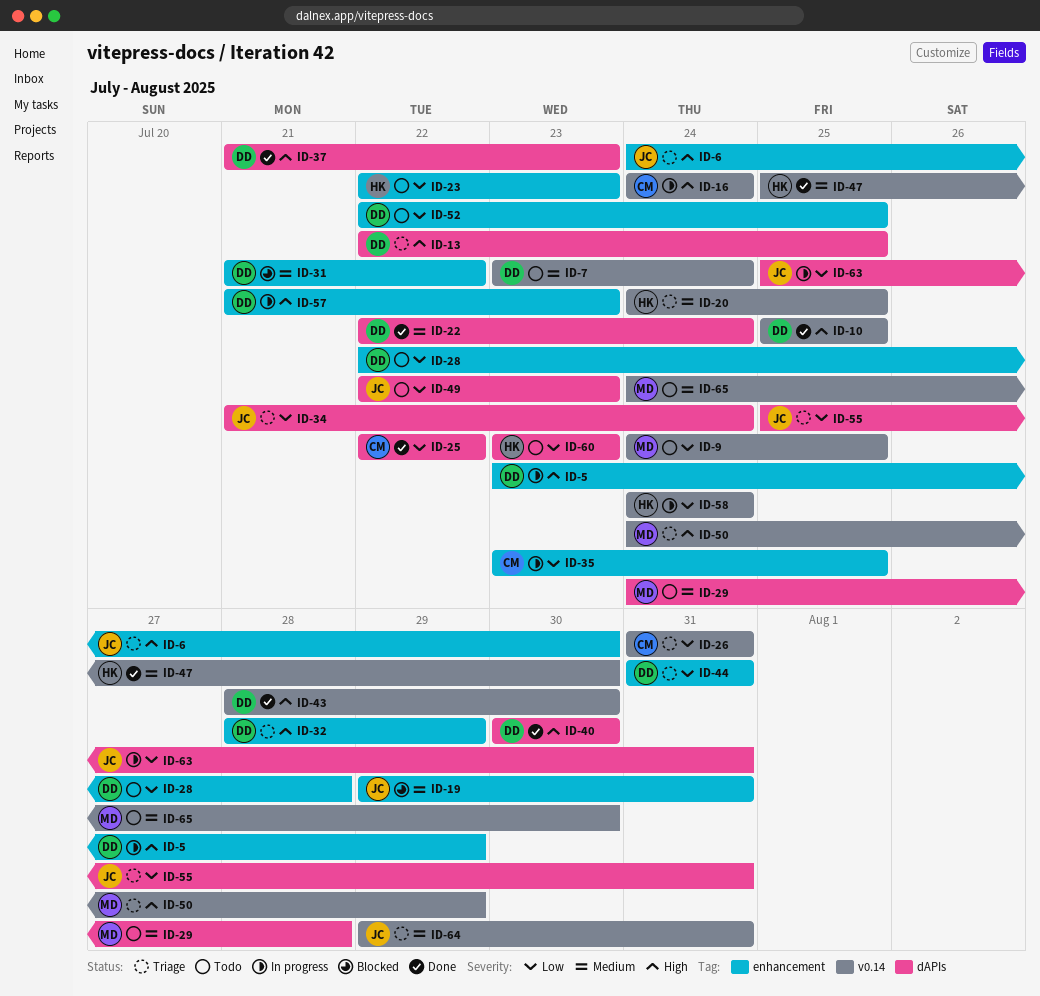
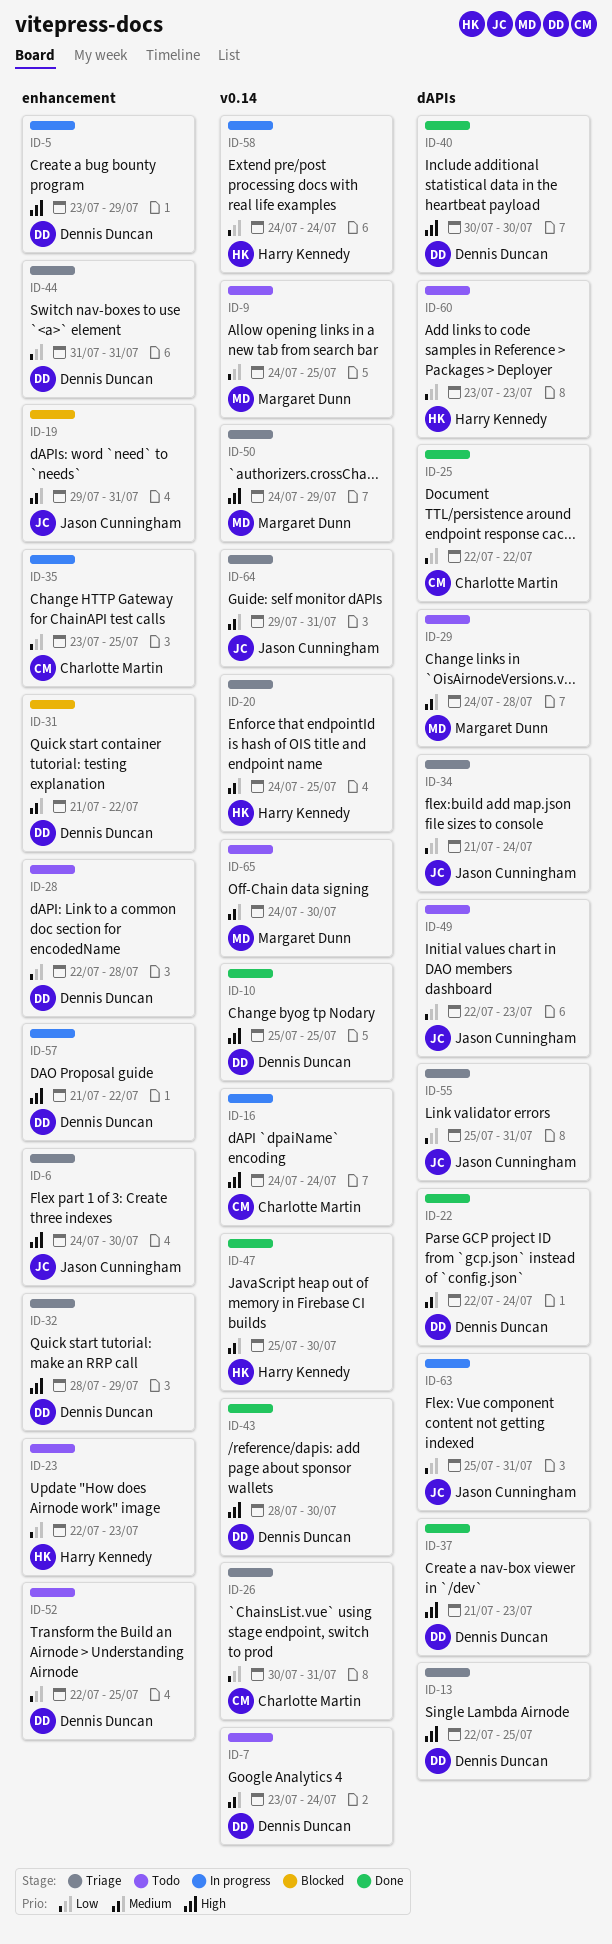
ID-26, start: Jul 31 -> Jul 30
ID-57, due: Jul 23 -> Jul 22

